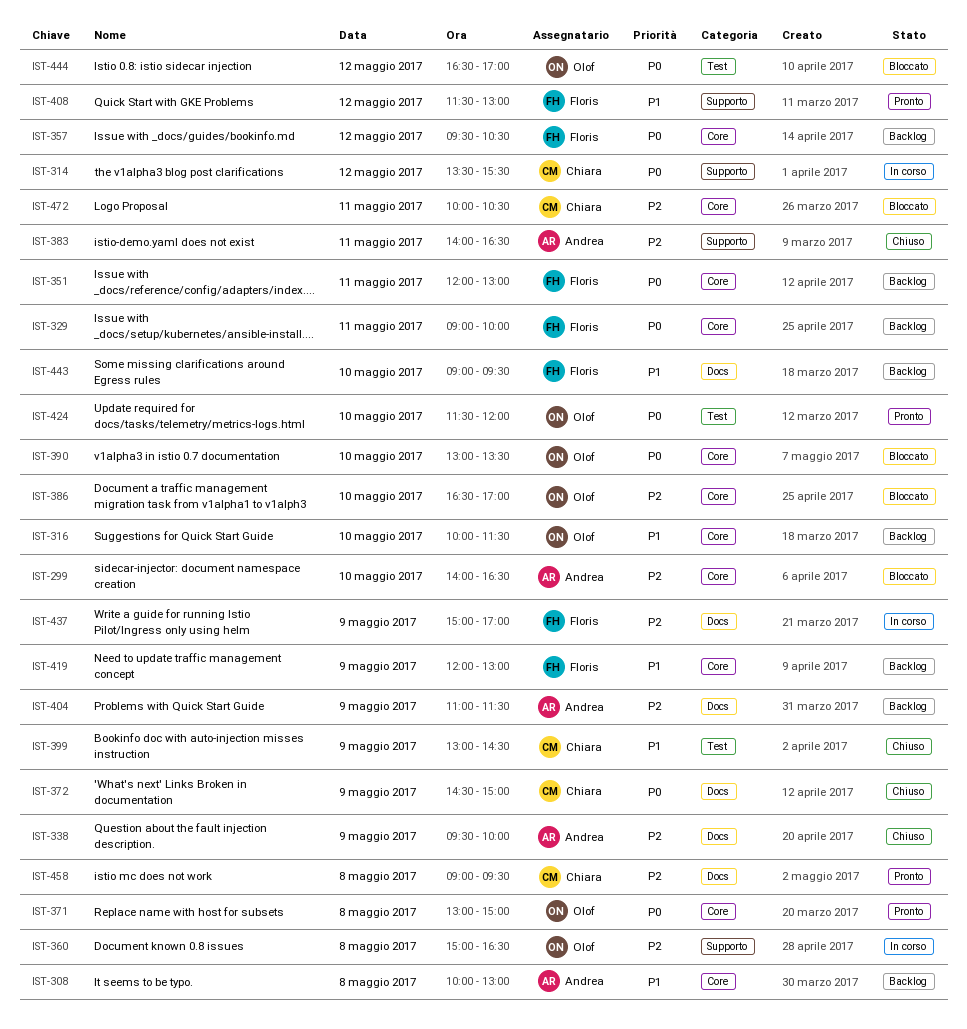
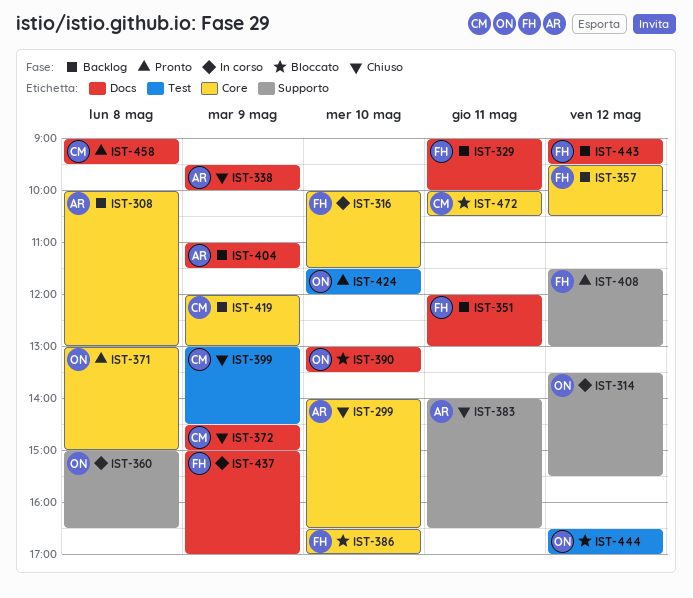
IST-299, status: Bloccato -> Chiuso
IST-314, owner: Chiara -> Olof
IST-316, status: Backlog -> In corso
IST-316, owner: Olof -> Floris
IST-329, label: Core -> Docs
IST-351, label: Core -> Docs
IST-386, owner: Olof -> Floris
IST-390, label: Core -> Docs
IST-419, owner: Floris -> Chiara
IST-443, day: May 10 -> May 12

